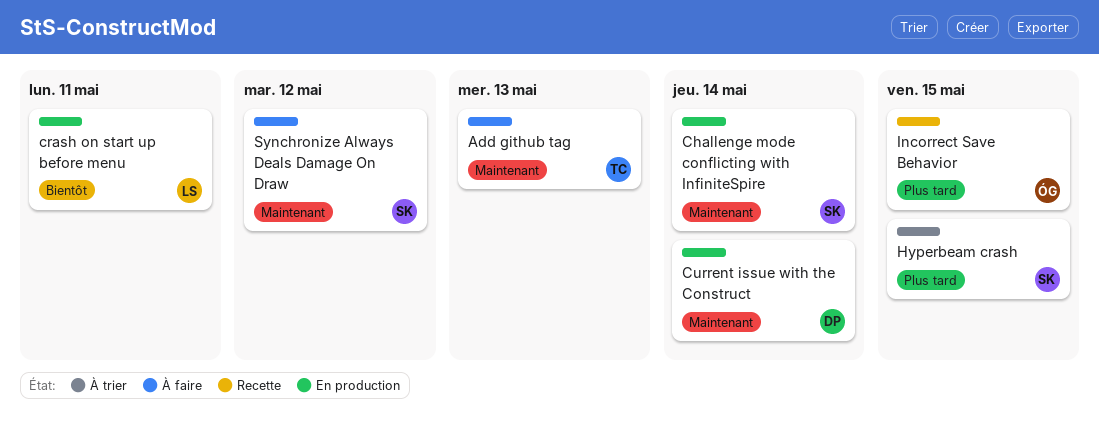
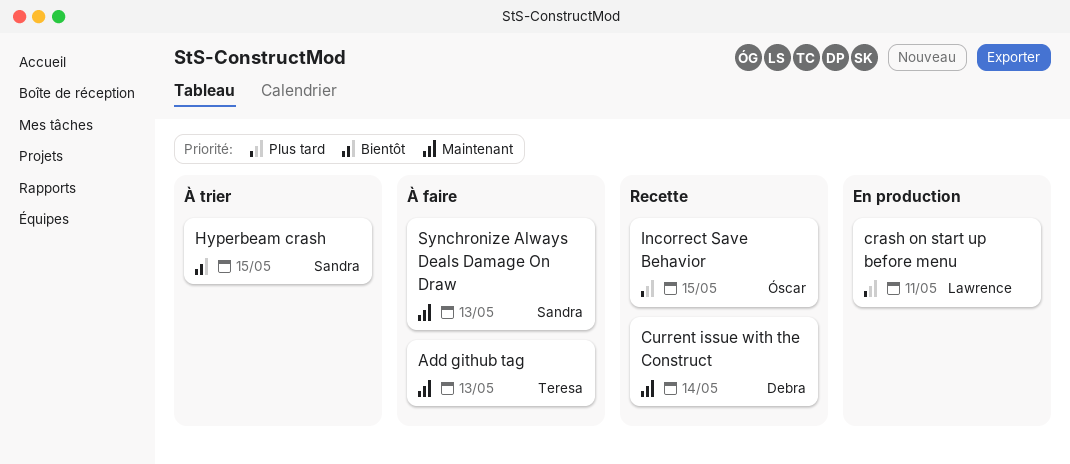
Challenge mode conflicting with InfiniteSpire: present -> none
crash on start up before menu, priority: Bientôt -> Plus tard
Current issue with the Construct, status: En production -> Recette
Hyperbeam crash, priority: Plus tard -> Bientôt
Synchronize Always Deals Damage On Draw, due: May 12 -> May 13

